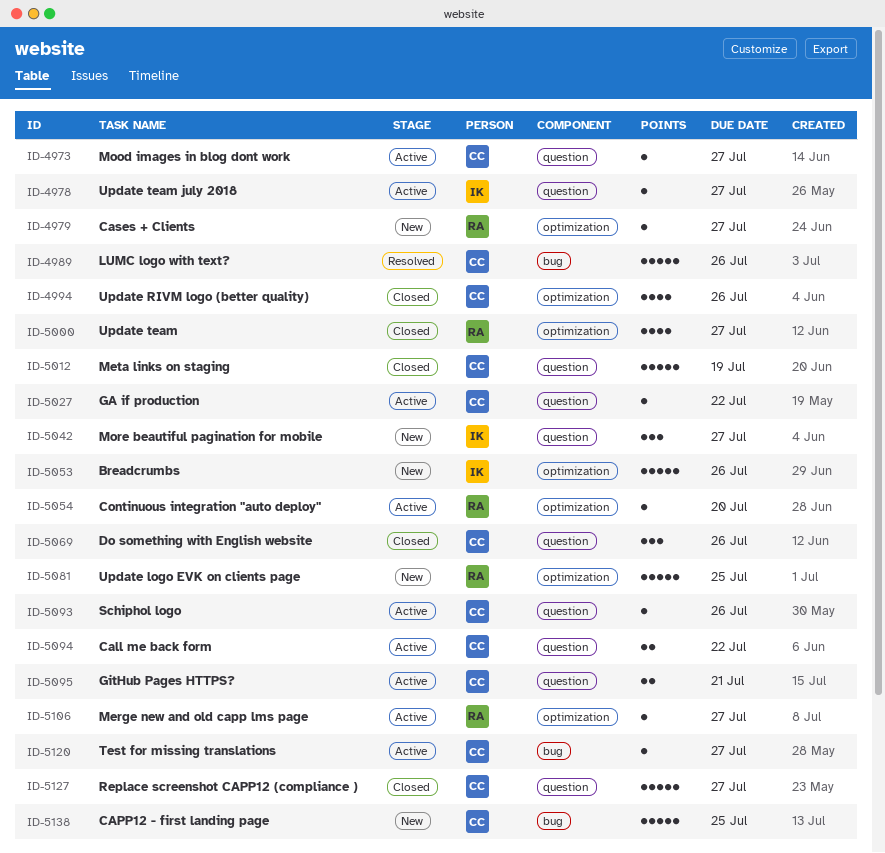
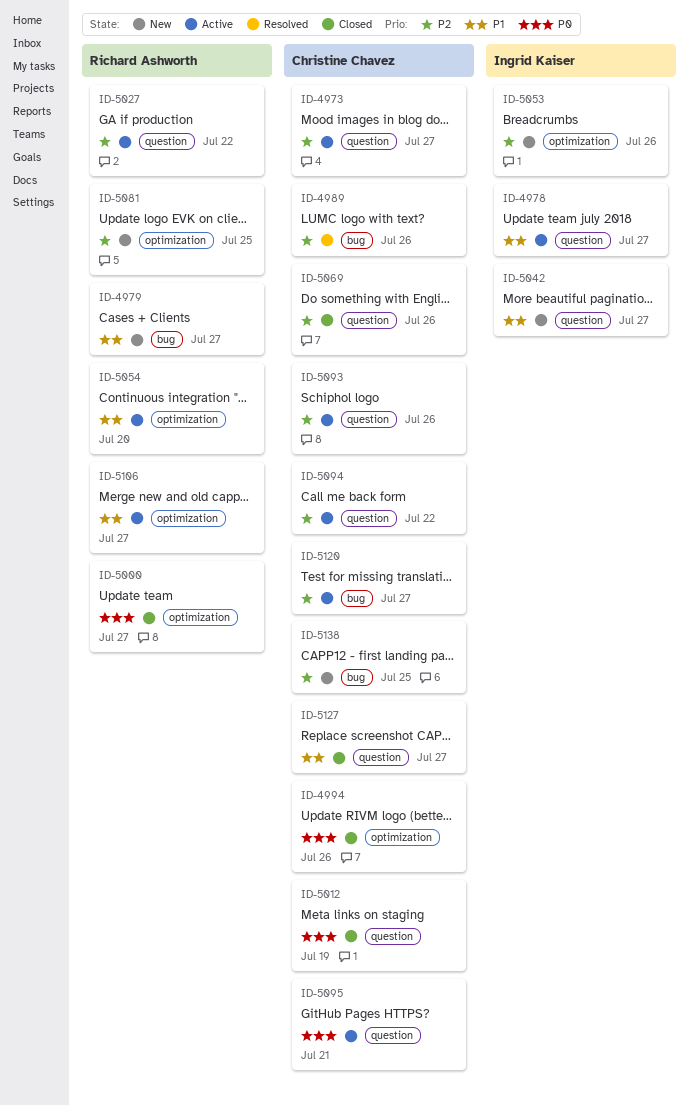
ID-4979, label: optimization -> bug
ID-5027, owner: Christine Chavez -> Richard Ashworth

